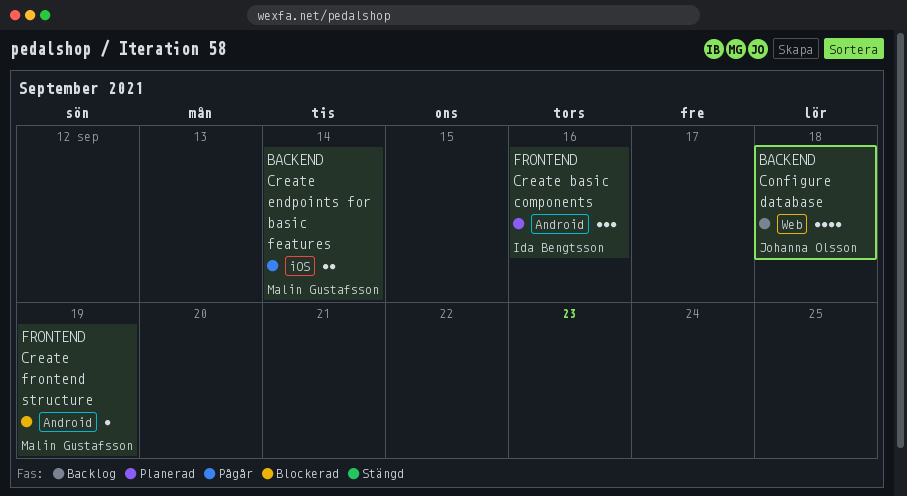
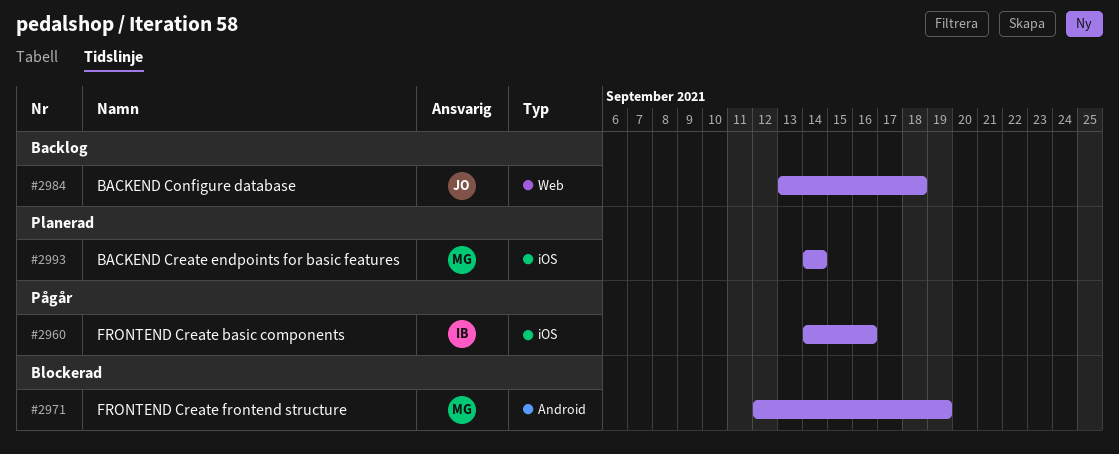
BACKEND Create endpoints for basic features, status: Pågår -> Planerad
FRONTEND Create basic components, status: Planerad -> Pågår
FRONTEND Create basic components, label: Android -> iOS

